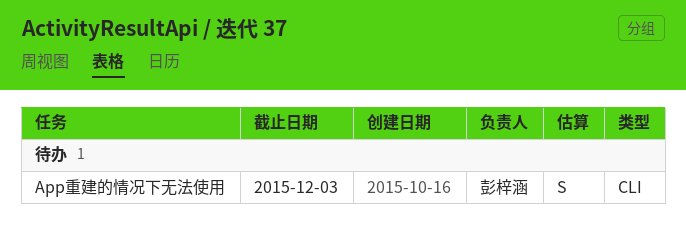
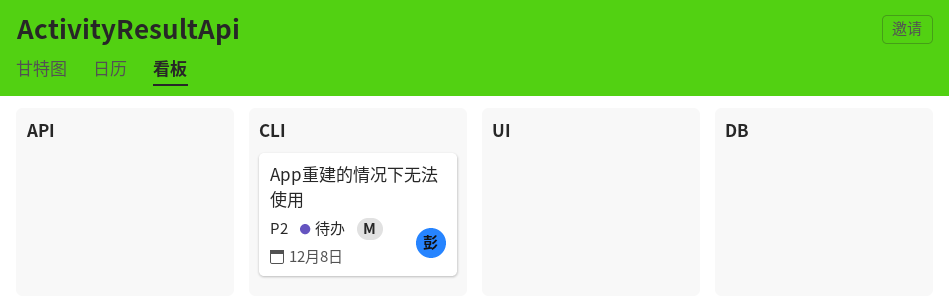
App重建的情况下无法使用, estimate: S -> M
App重建的情况下无法使用, due: Dec 3 -> Dec 8

